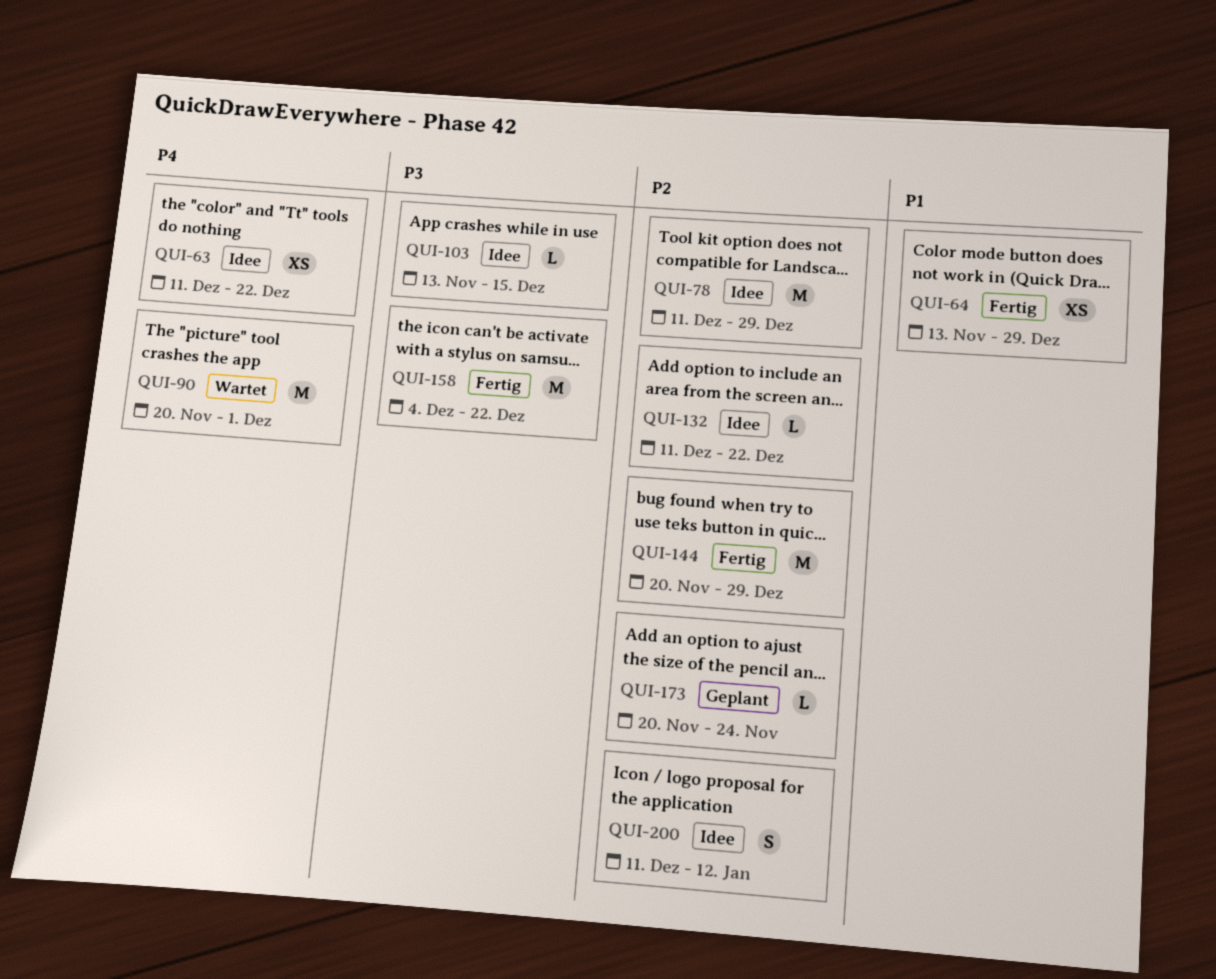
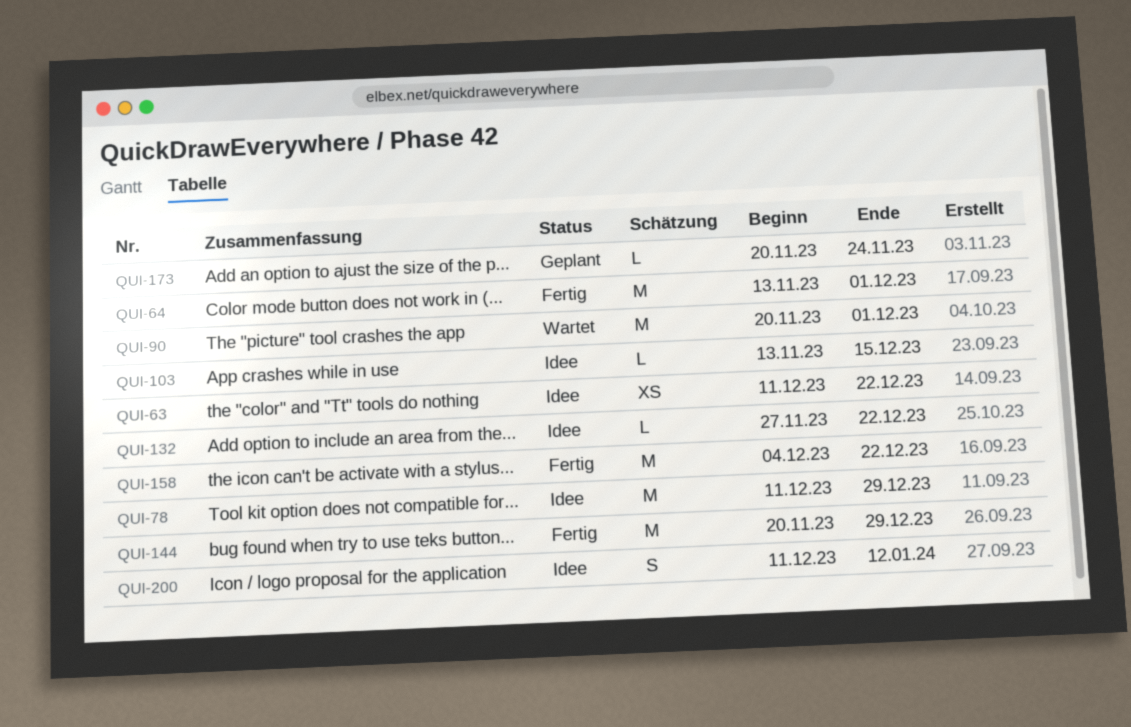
QUI-64, estimate: XS -> M
QUI-64, due: Dec 29 -> Dec 1
QUI-132, start: Dec 11 -> Nov 27

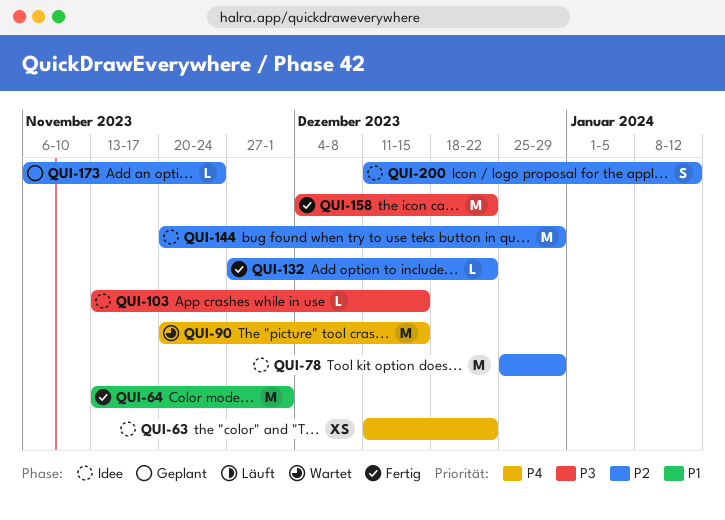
QUI-78, start: Dec 11 -> Dec 25
QUI-90, due: Dec 1 -> Dec 15
QUI-132, status: Idee -> Fertig
QUI-144, status: Fertig -> Idee
QUI-173, start: Nov 20 -> Nov 6

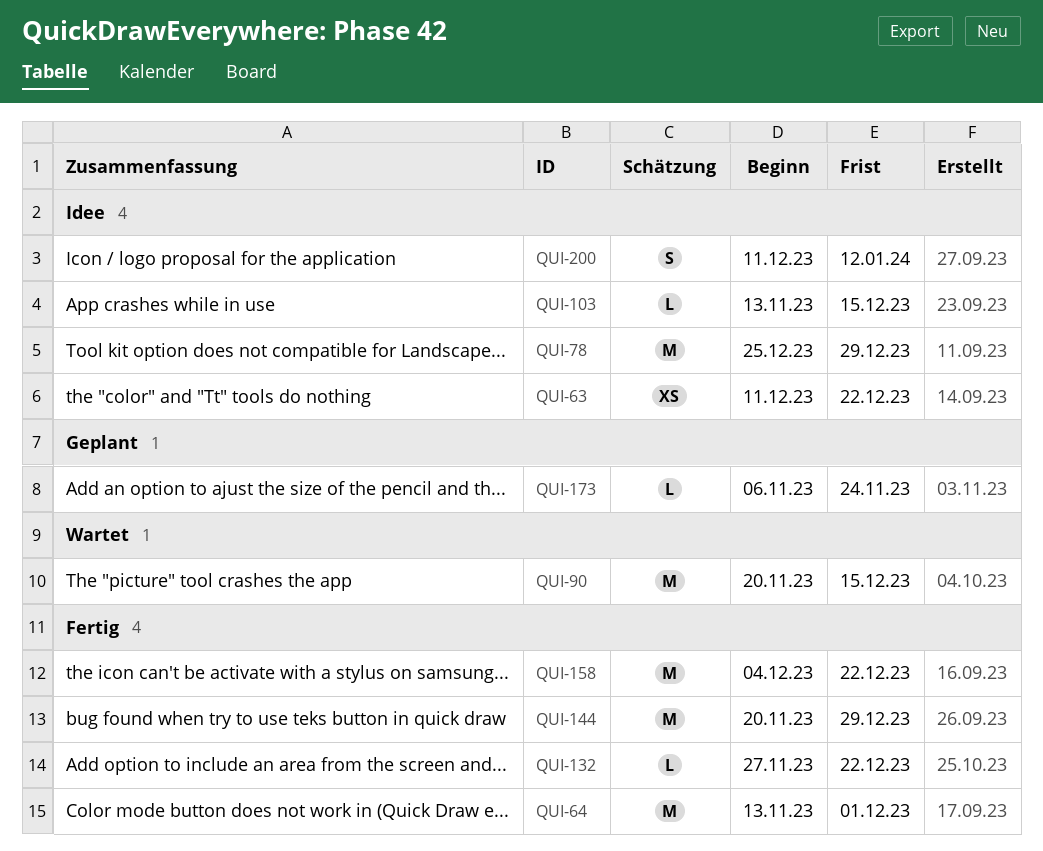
QUI-144, status: Idee -> Fertig

